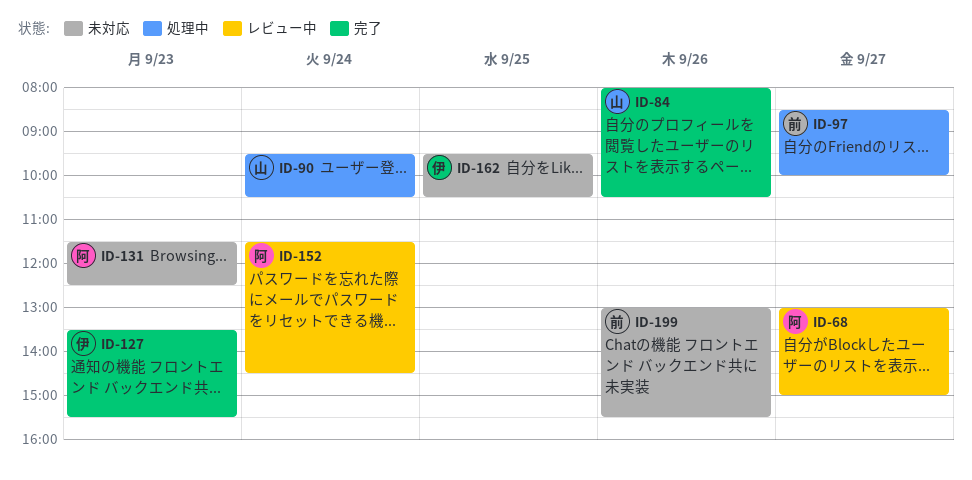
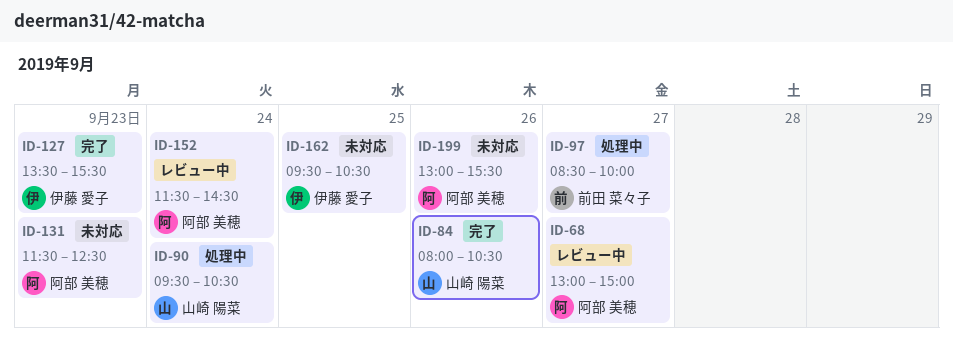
ID-199, owner: 前田 菜々子 -> 阿部 美穂

